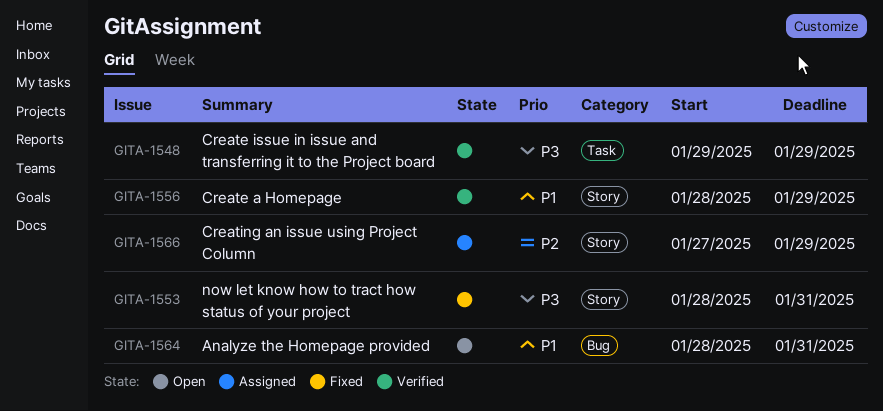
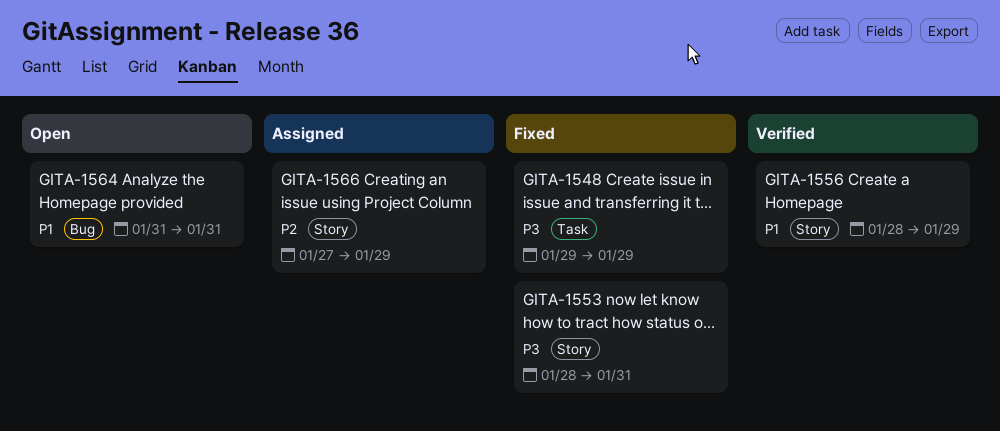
GITA-1548, status: Verified -> Fixed
GITA-1564, start: Jan 28 -> Jan 31

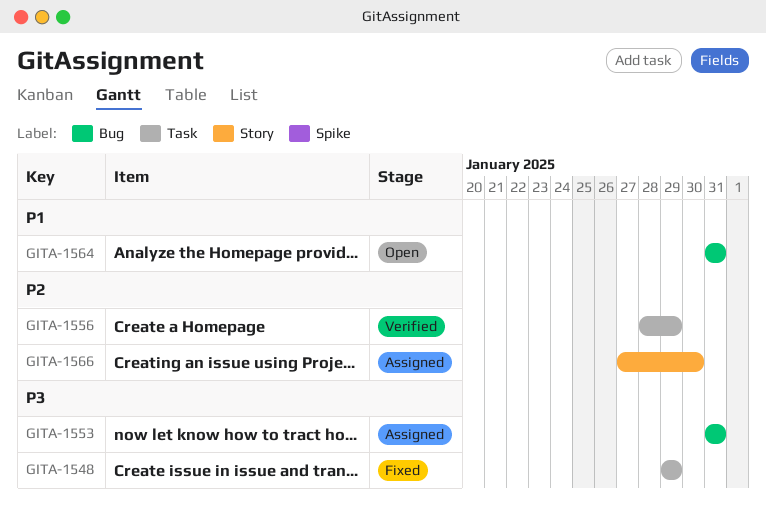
GITA-1553, status: Fixed -> Assigned
GITA-1553, label: Story -> Bug
GITA-1553, start: Jan 28 -> Jan 31
GITA-1556, priority: P1 -> P2
GITA-1556, label: Story -> Task
GITA-1566, due: Jan 29 -> Jan 30

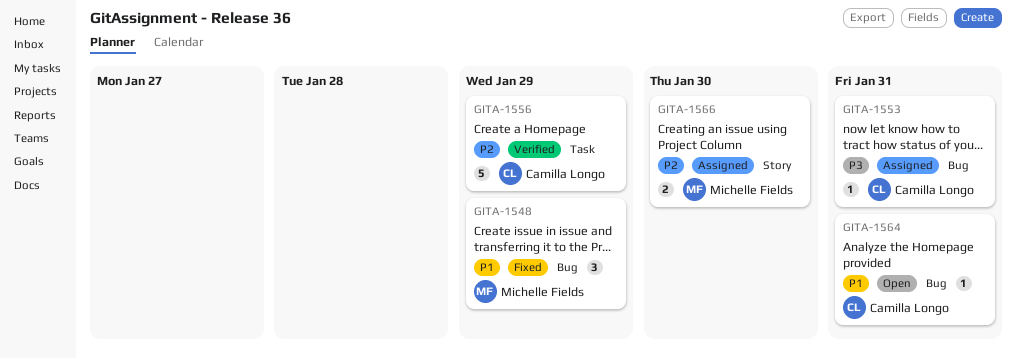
GITA-1548, priority: P3 -> P1
GITA-1548, label: Task -> Bug

